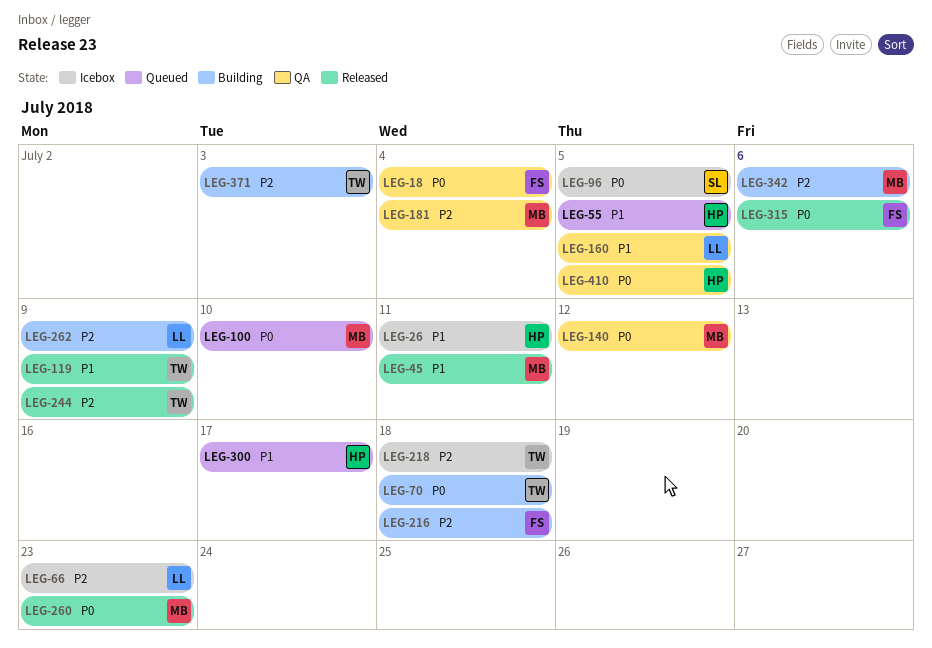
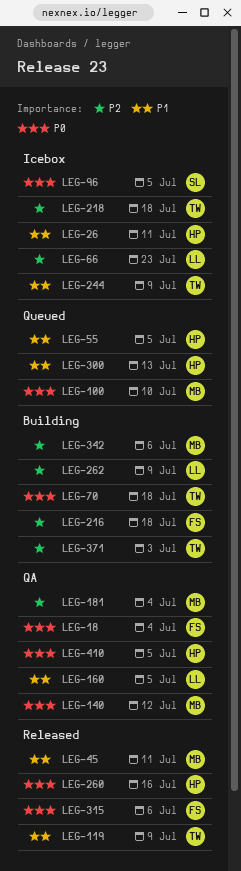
LEG-244, status: Released -> Icebox
LEG-244, priority: P2 -> P1
LEG-260, owner: MB -> HP
LEG-260, due: Jul 23 -> Jul 16
LEG-300, due: Jul 17 -> Jul 13

